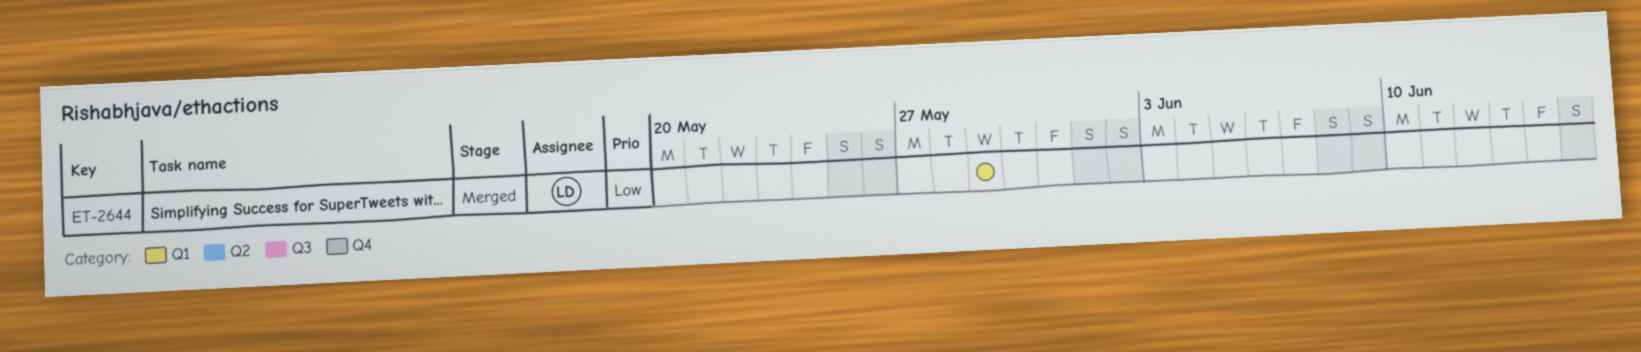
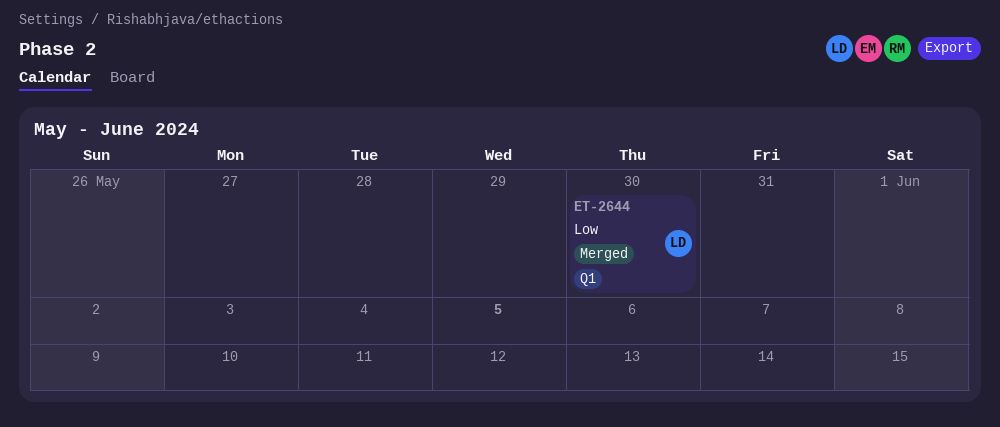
ET-2644, due: May 29 -> May 30

